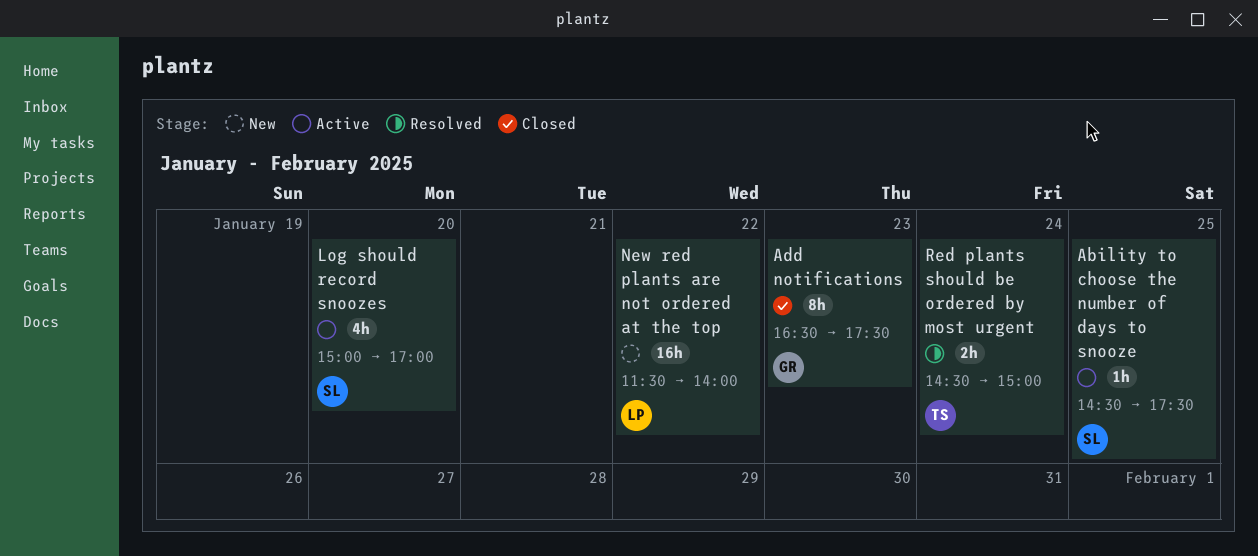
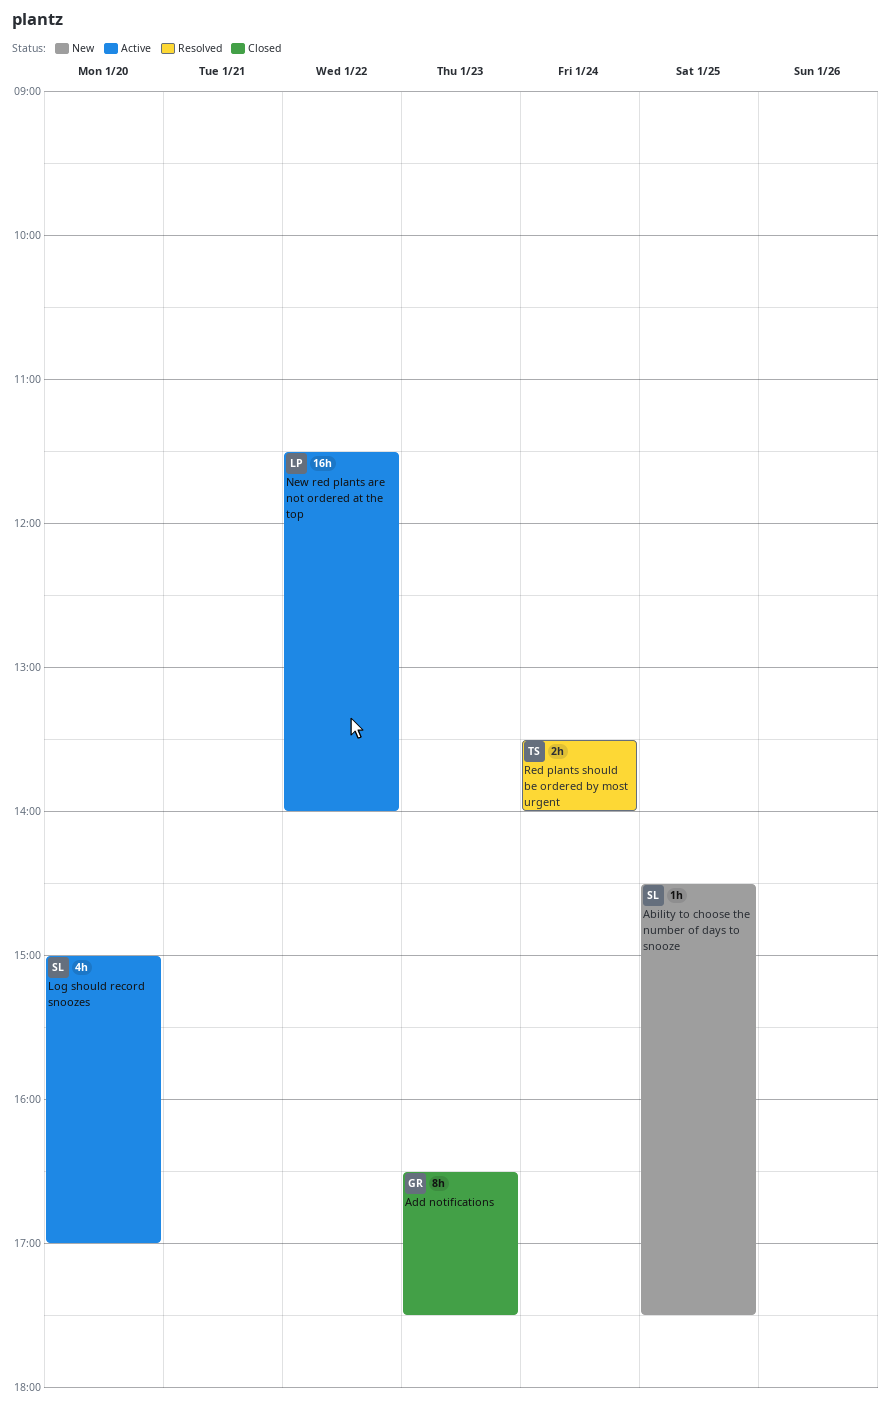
Ability to choose the number of days to snooze, status: Active -> New
New red plants are not ordered at the top, status: New -> Active
Red plants should be ordered by most urgent, begins: 14:30 -> 13:30
Red plants should be ordered by most urgent, ends: 15:00 -> 14:00

